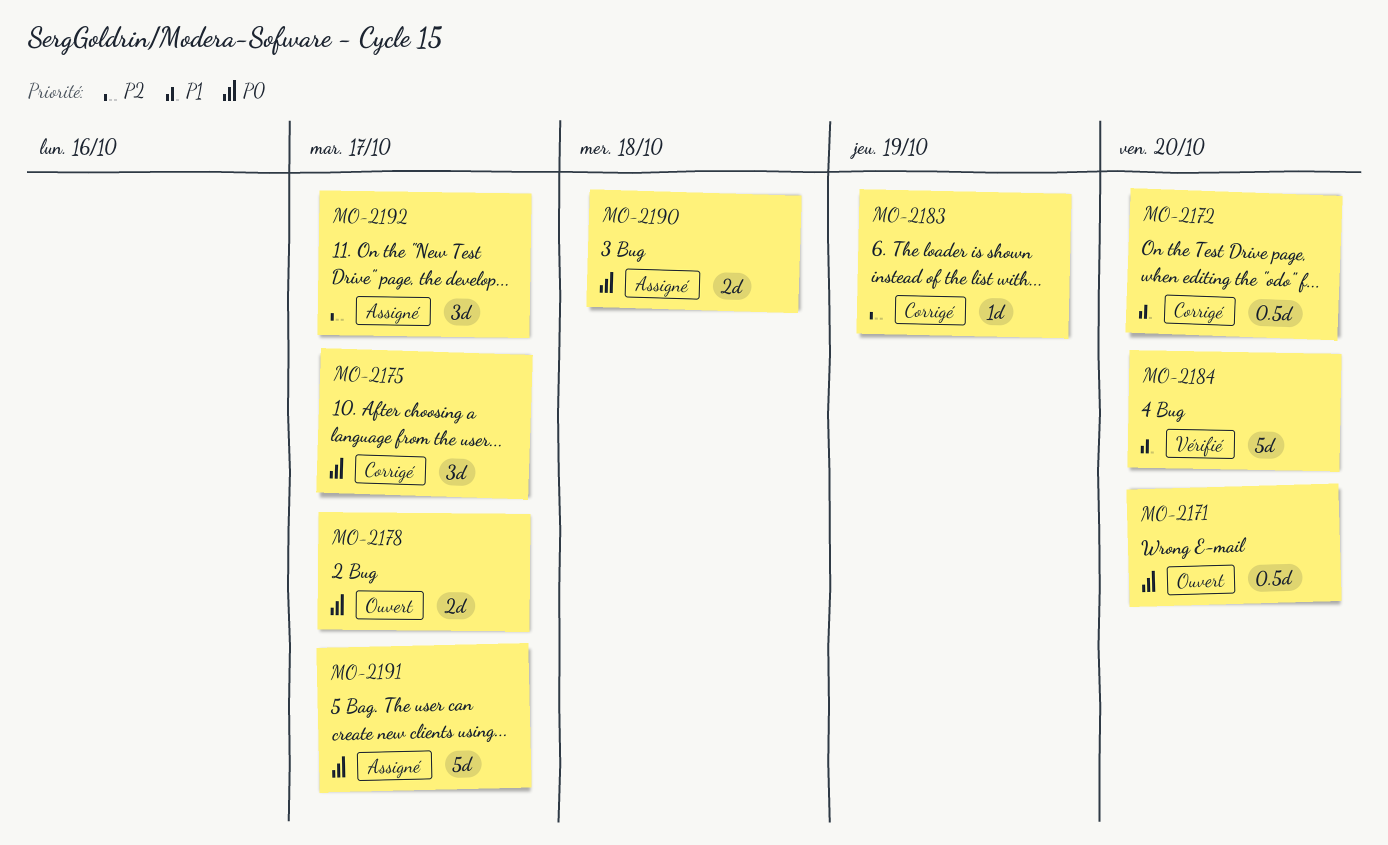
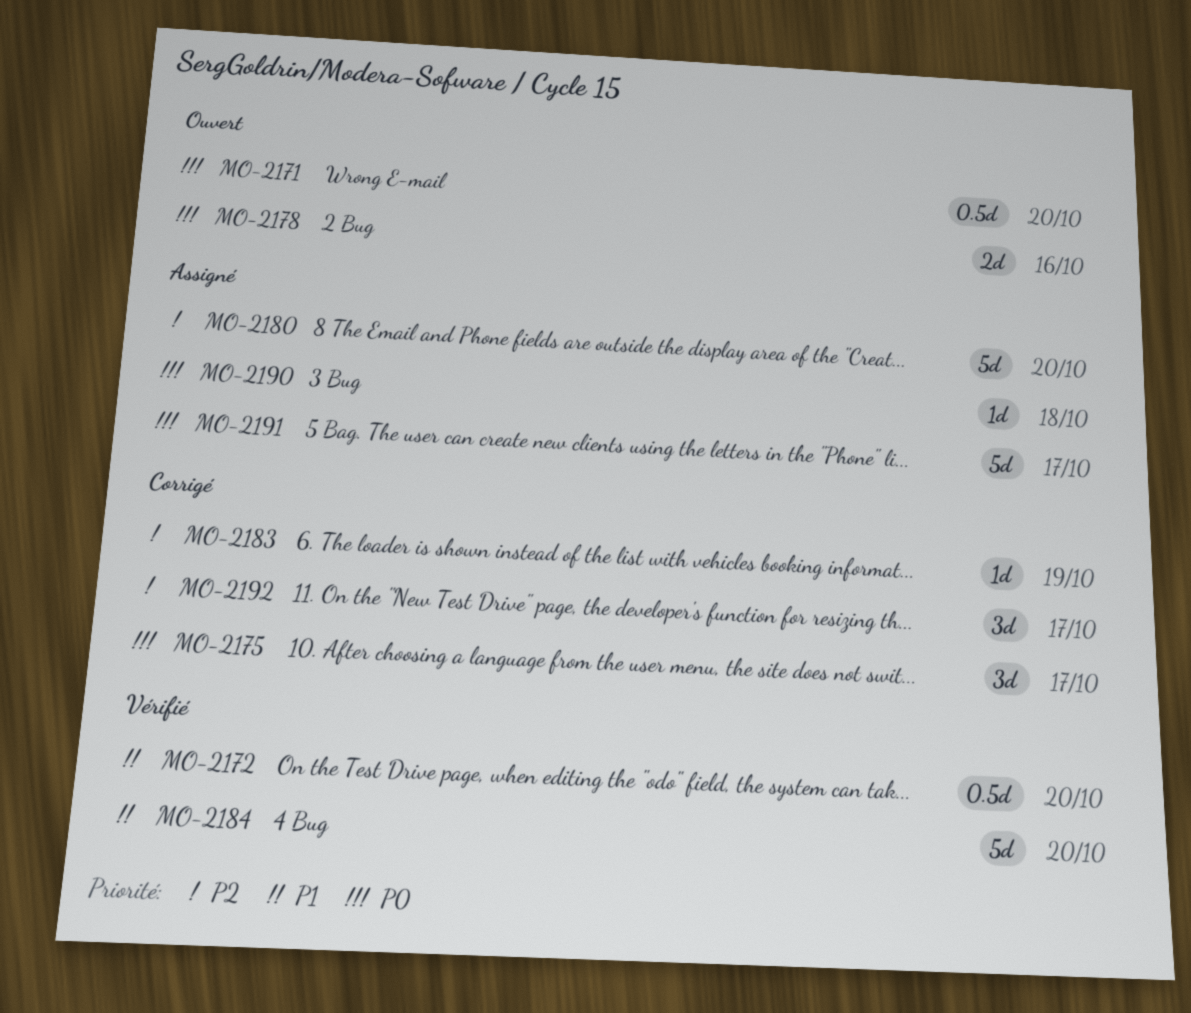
MO-2172, status: Corrigé -> Vérifié
MO-2178, due: Oct 17 -> Oct 16
MO-2180: none -> present
MO-2190, estimate: 2d -> 1d
MO-2192, status: Assigné -> Corrigé

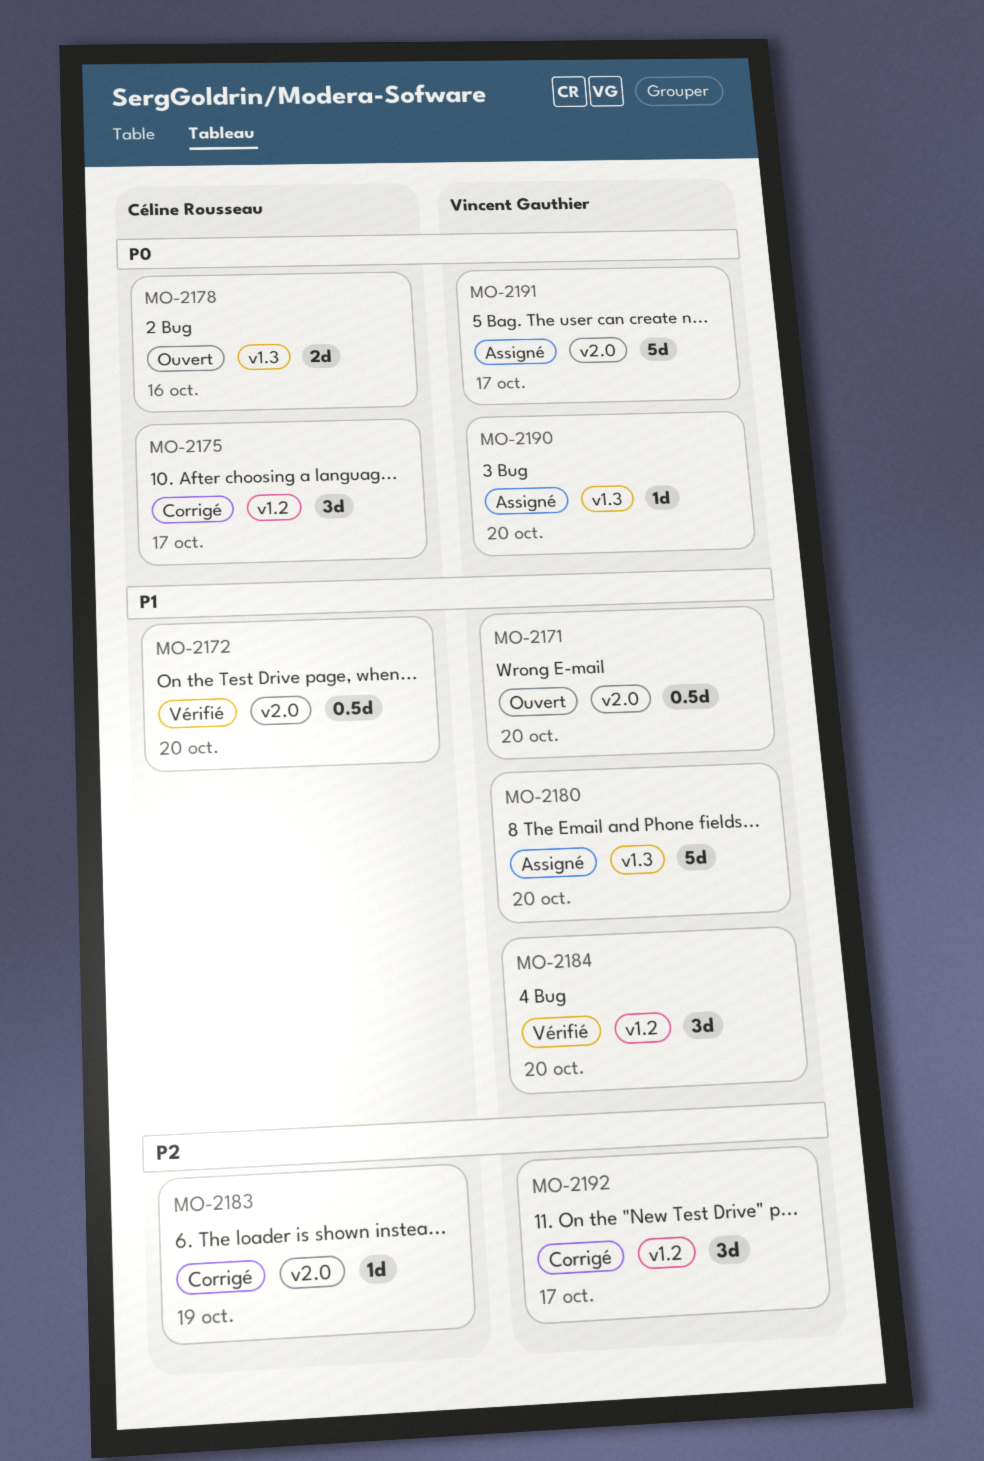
MO-2171, priority: P0 -> P1
MO-2180, priority: P2 -> P1
MO-2184, estimate: 5d -> 3d
MO-2190, due: Oct 18 -> Oct 20

